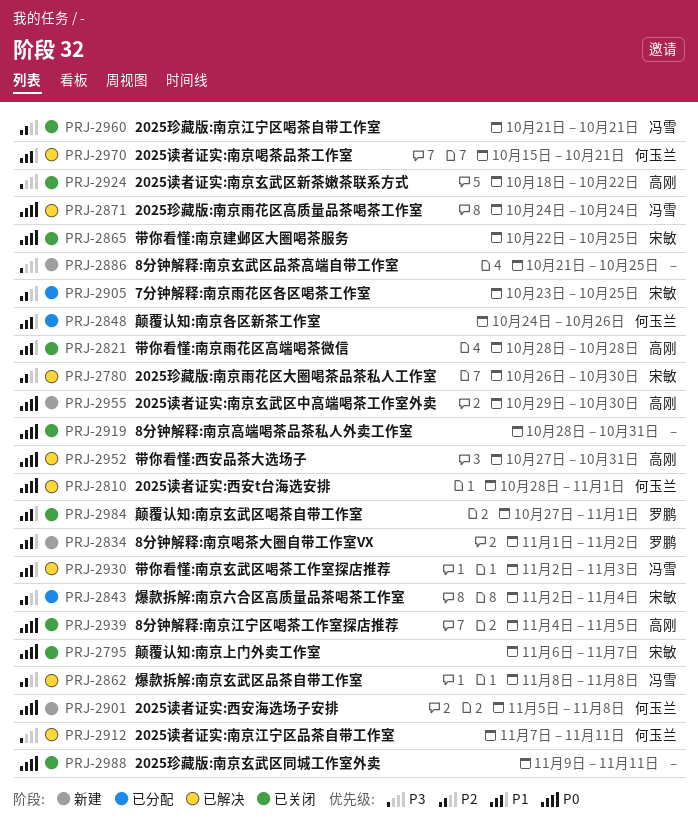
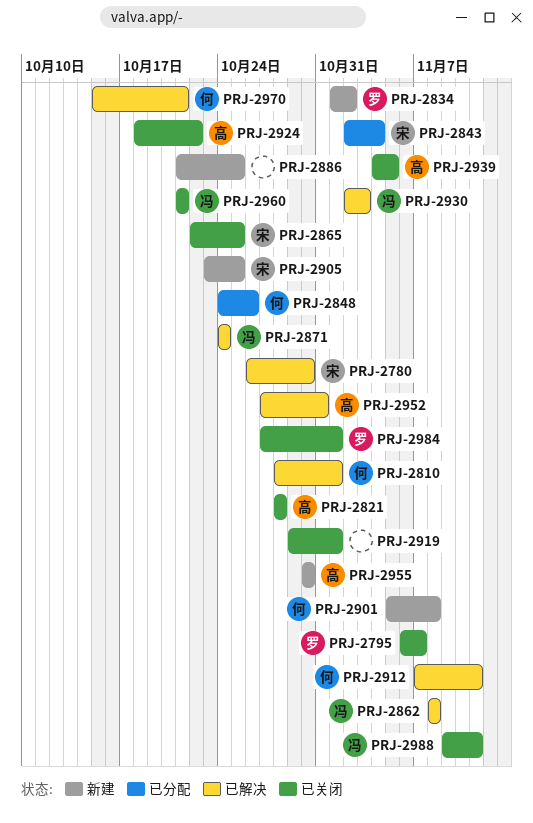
PRJ-2795, owner: 宋敏 -> 罗鹏
PRJ-2905, status: 已分配 -> 新建
PRJ-2919, start: Oct 28 -> Oct 29
PRJ-2919, due: Oct 31 -> Nov 1
PRJ-2955, start: Oct 29 -> Oct 30
PRJ-2988, owner: none -> 冯雪

